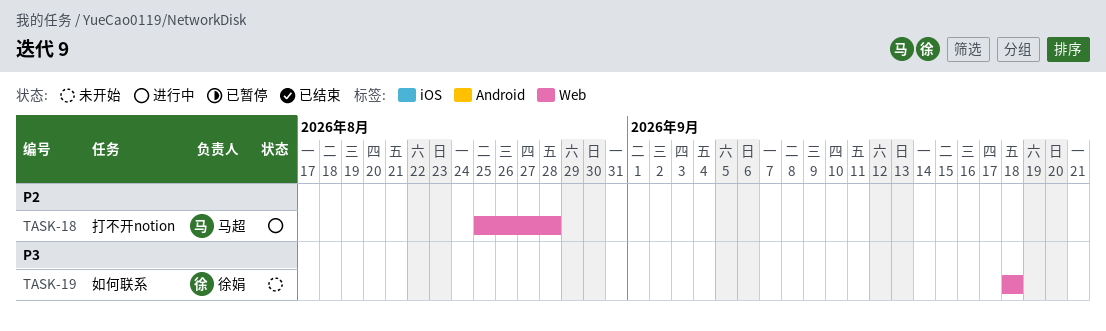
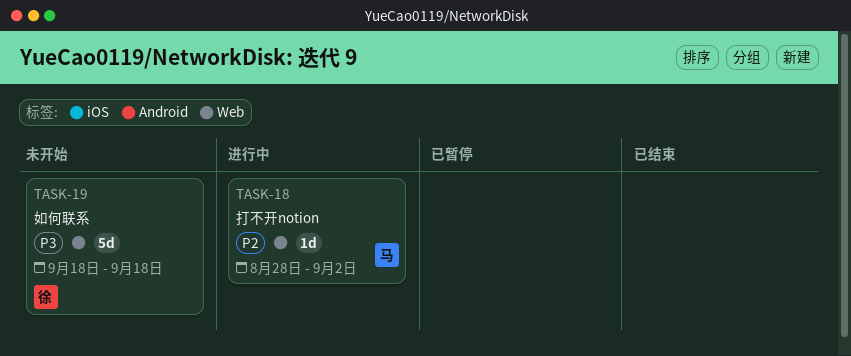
TASK-18, start: Aug 25 -> Aug 28
TASK-18, due: Aug 28 -> Sep 2

